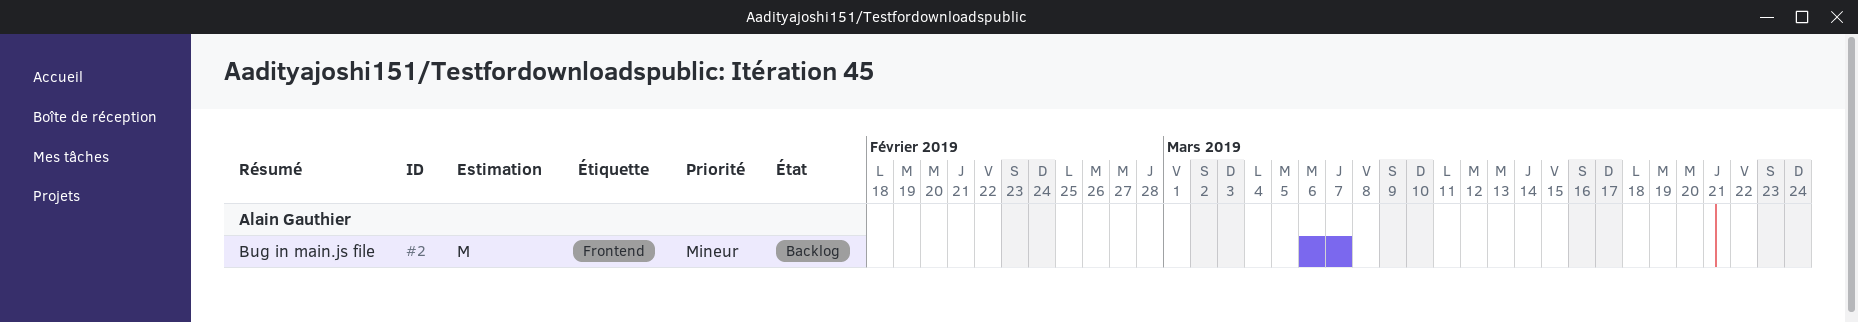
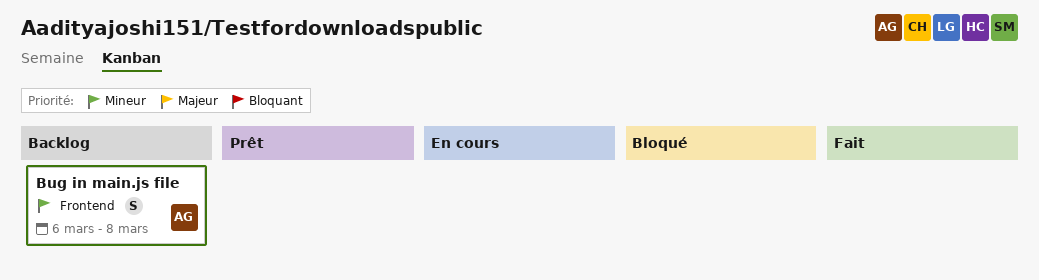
Bug in main.js file, estimate: M -> S
Bug in main.js file, due: Mar 7 -> Mar 8

